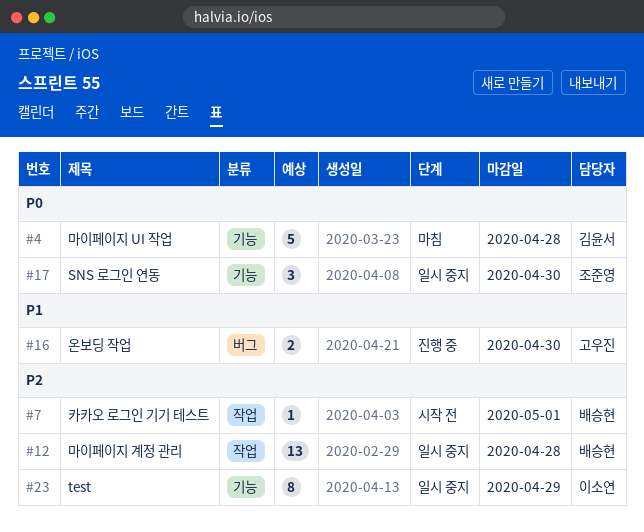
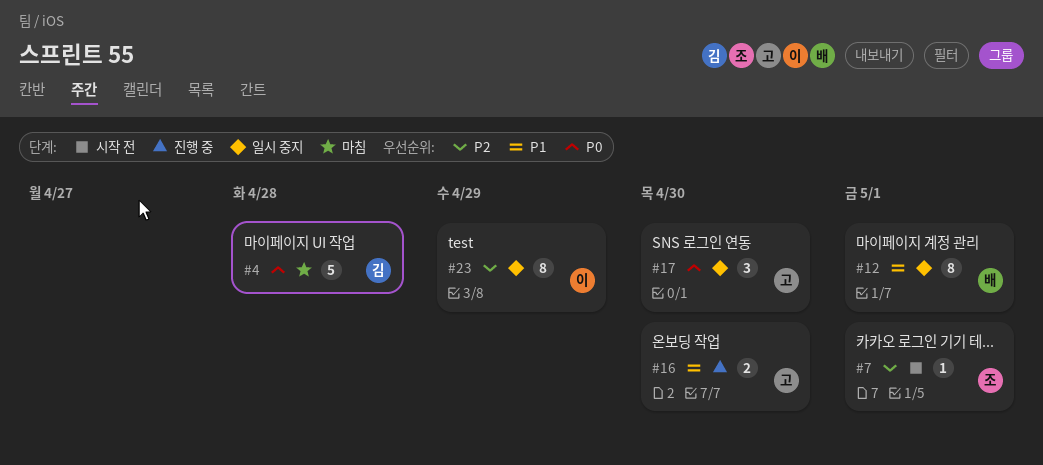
#7, owner: 배승현 -> 조준영
#12, priority: P2 -> P1
#12, estimate: 13 -> 8
#12, due: Apr 28 -> May 1
#17, owner: 조준영 -> 고우진

